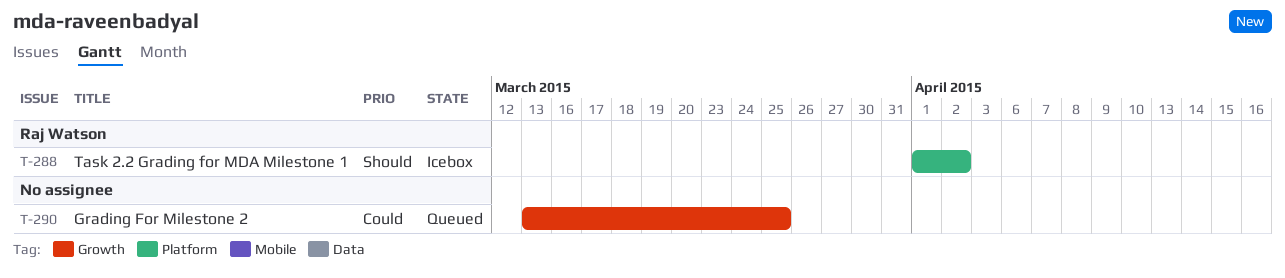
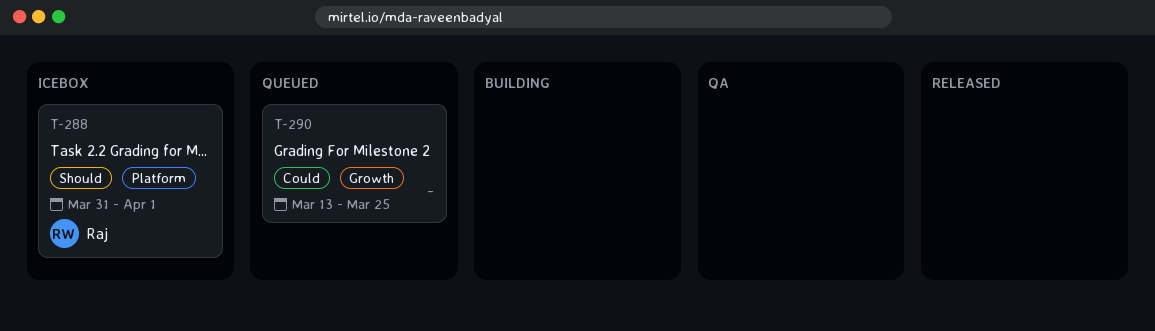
T-288, start: Apr 1 -> Mar 31
T-288, due: Apr 2 -> Apr 1

